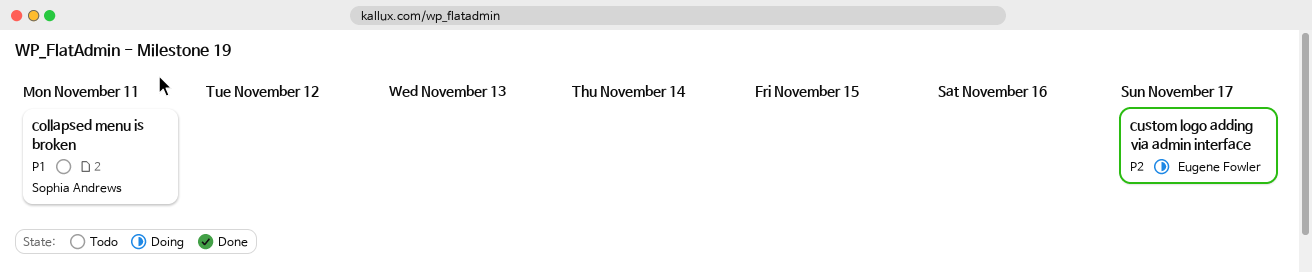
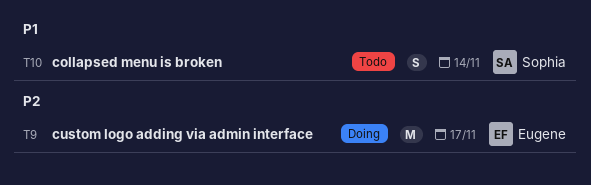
collapsed menu is broken, due: Nov 11 -> Nov 14

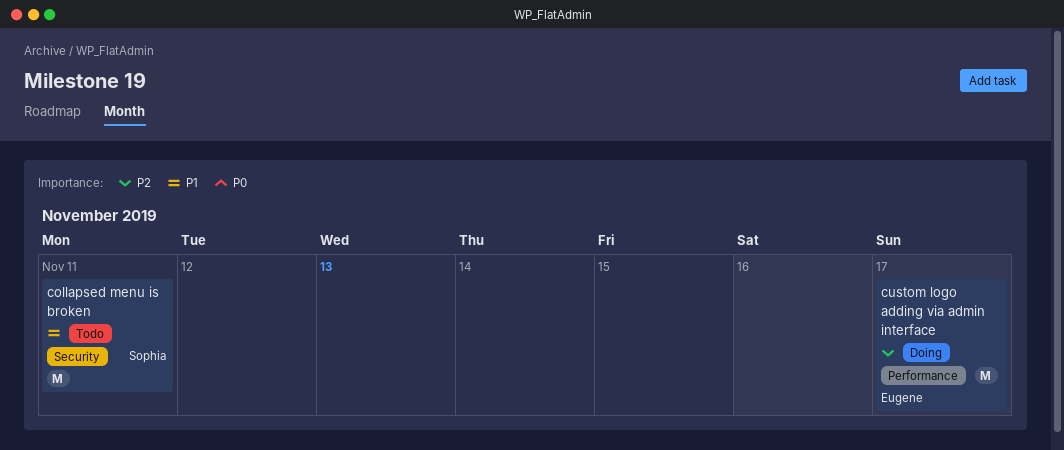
collapsed menu is broken, estimate: S -> M
collapsed menu is broken, due: Nov 14 -> Nov 11

